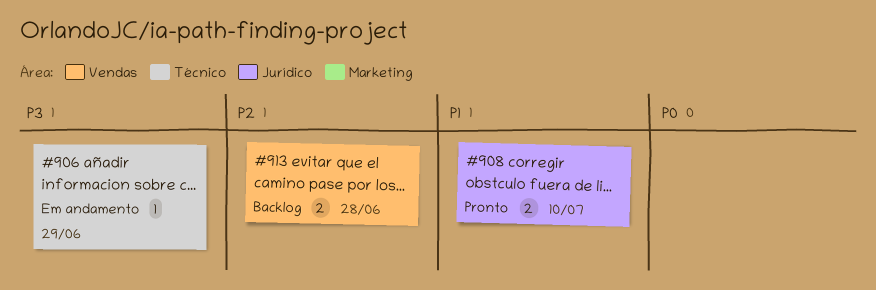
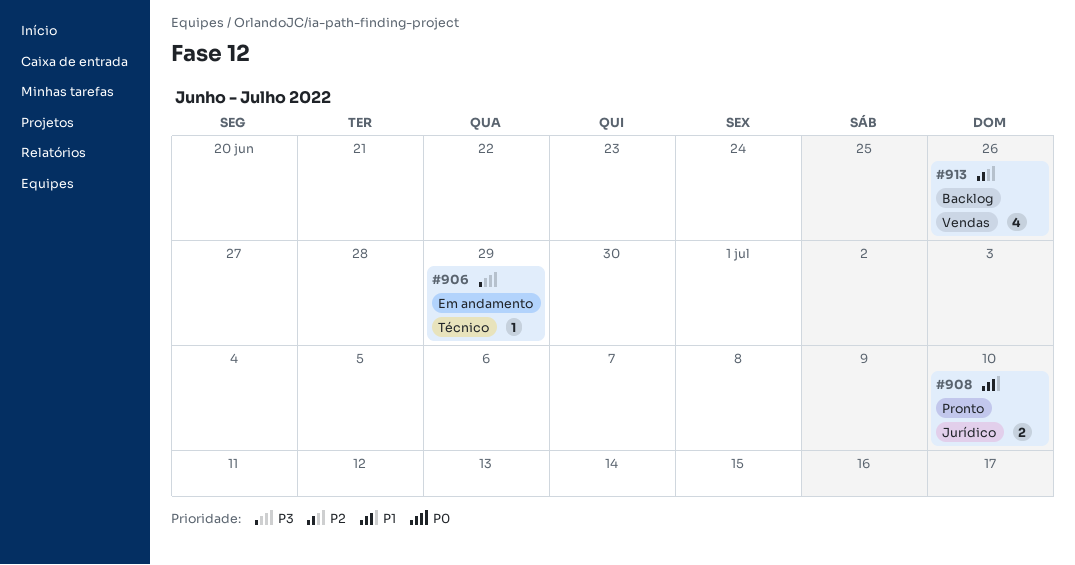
#913, estimate: 2 -> 4
#913, due: Jun 28 -> Jun 26

